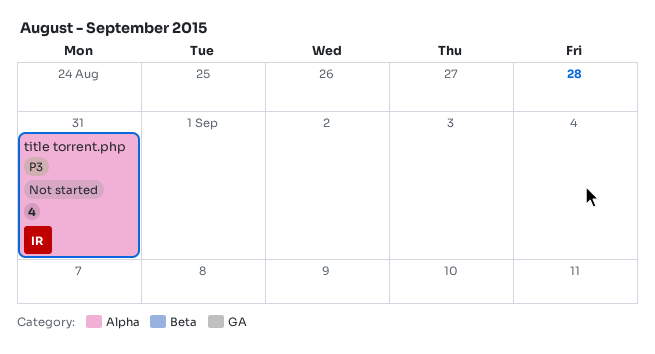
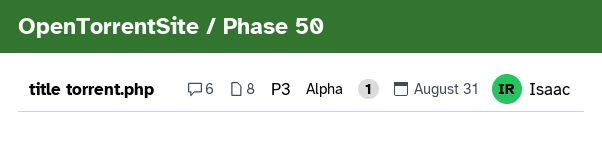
title torrent.php, estimate: 4 -> 1

